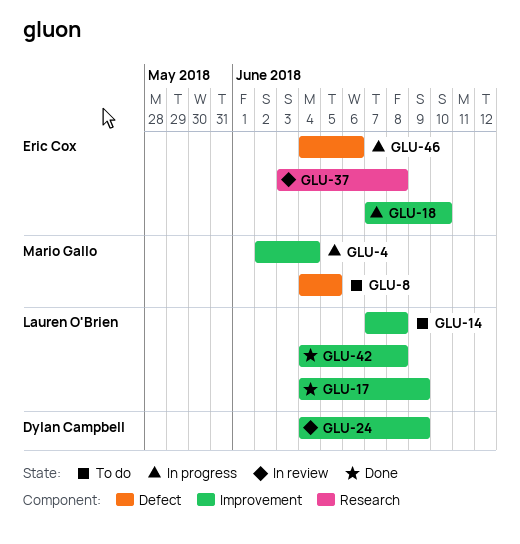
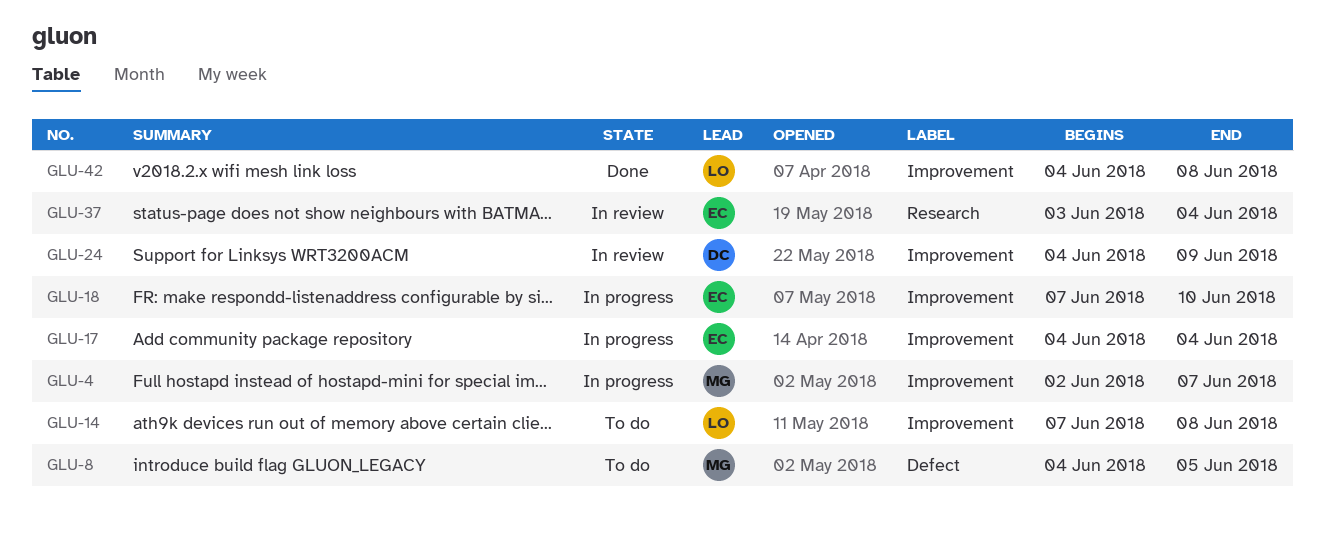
GLU-4, due: Jun 4 -> Jun 7
GLU-17, status: Done -> In progress
GLU-17, owner: Lauren O'Brien -> Eric Cox
GLU-17, due: Jun 9 -> Jun 4
GLU-37, due: Jun 8 -> Jun 4
GLU-46: present -> none

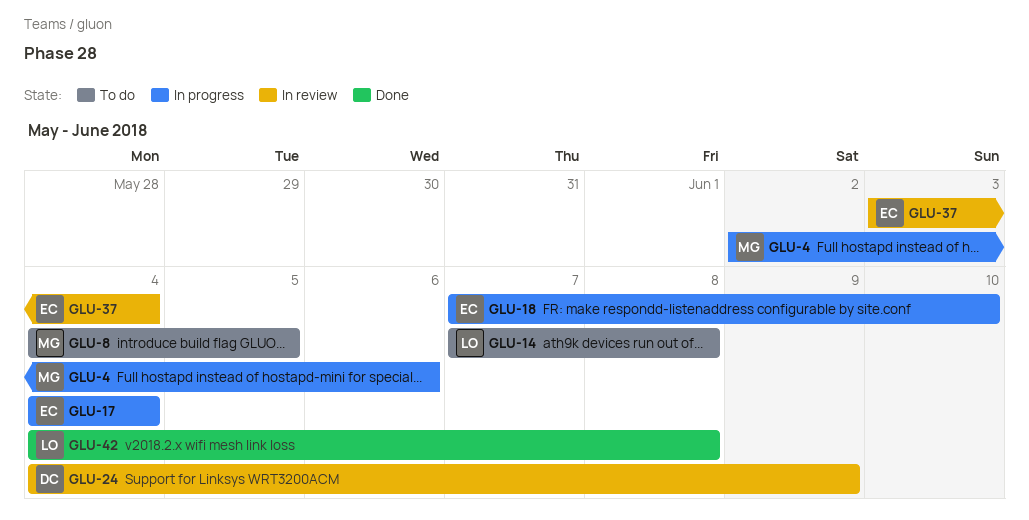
GLU-4, due: Jun 7 -> Jun 6

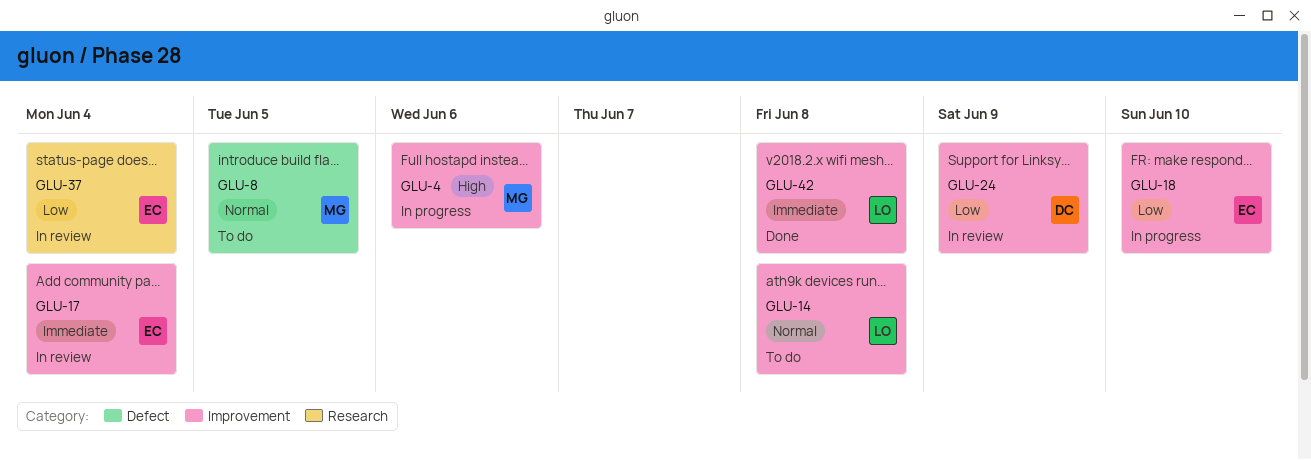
GLU-17, status: In progress -> In review

